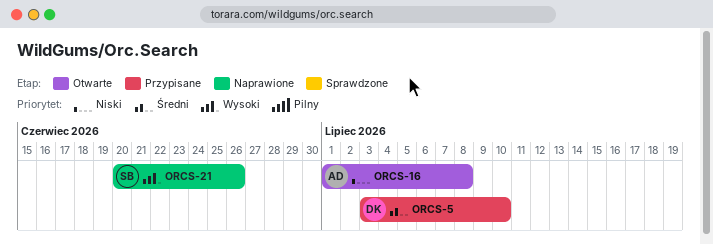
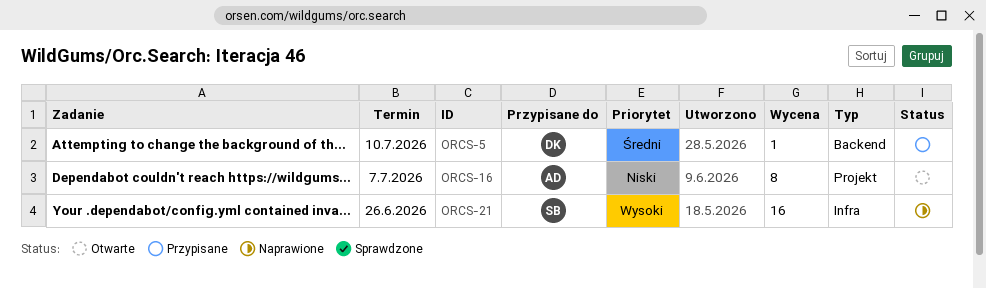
ORCS-16, due: Jul 8 -> Jul 7

